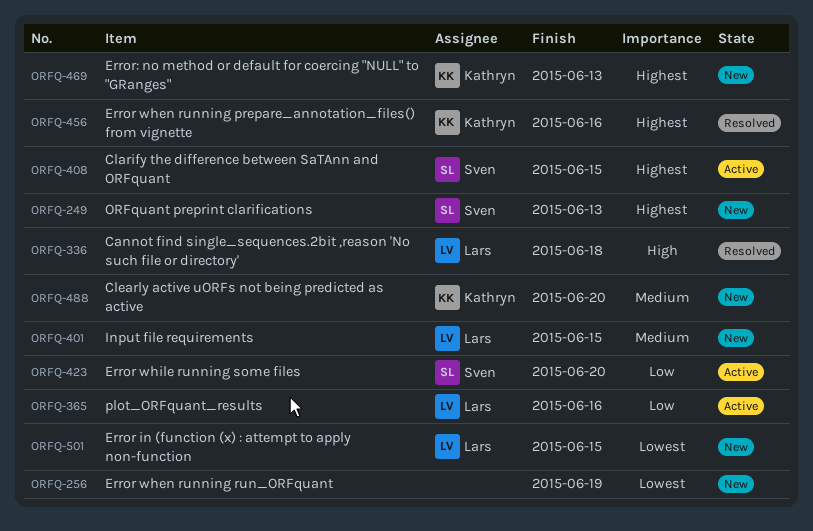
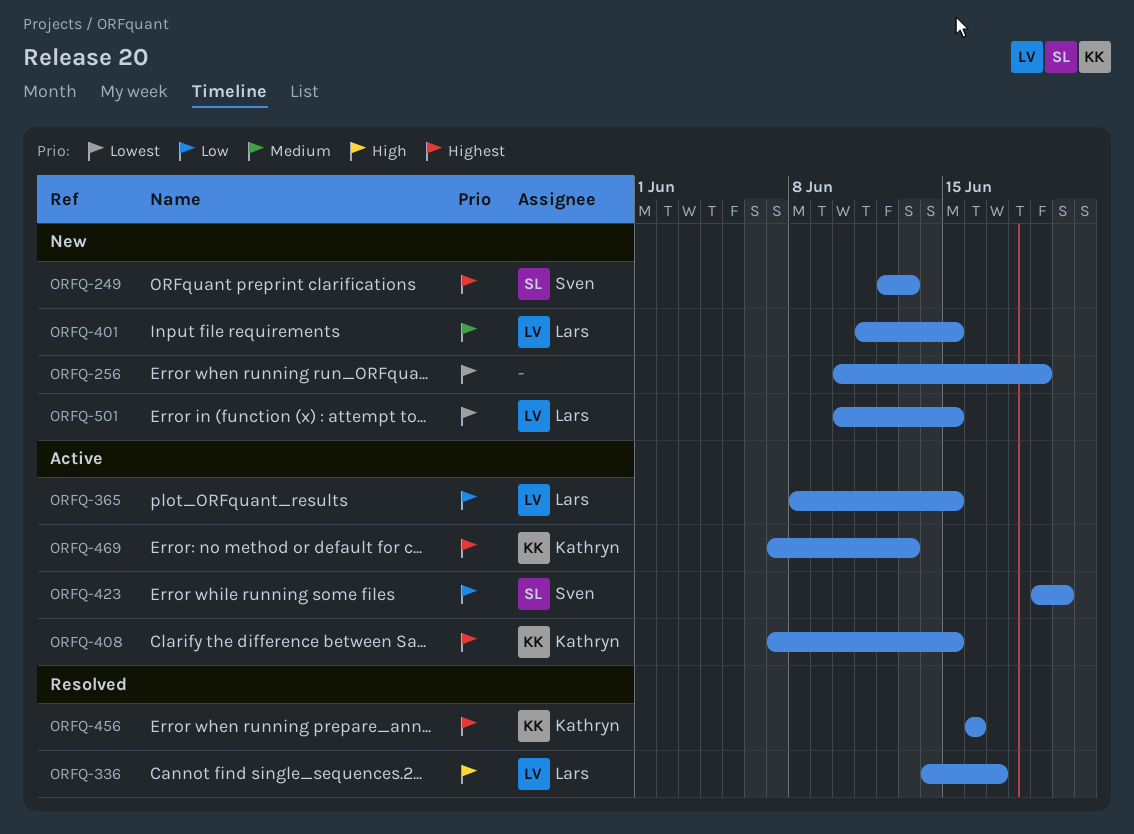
ORFQ-336, due: Jun 18 -> Jun 17
ORFQ-365, due: Jun 16 -> Jun 15
ORFQ-408, owner: Sven -> Kathryn
ORFQ-469, status: New -> Active
ORFQ-488: present -> none

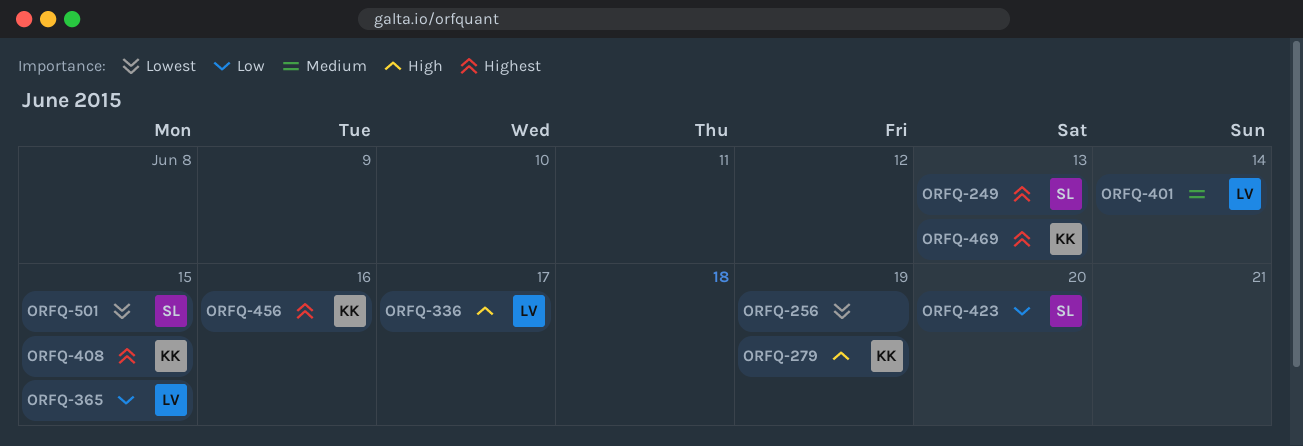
ORFQ-279: none -> present
ORFQ-401, due: Jun 15 -> Jun 14
ORFQ-501, owner: Lars -> Sven

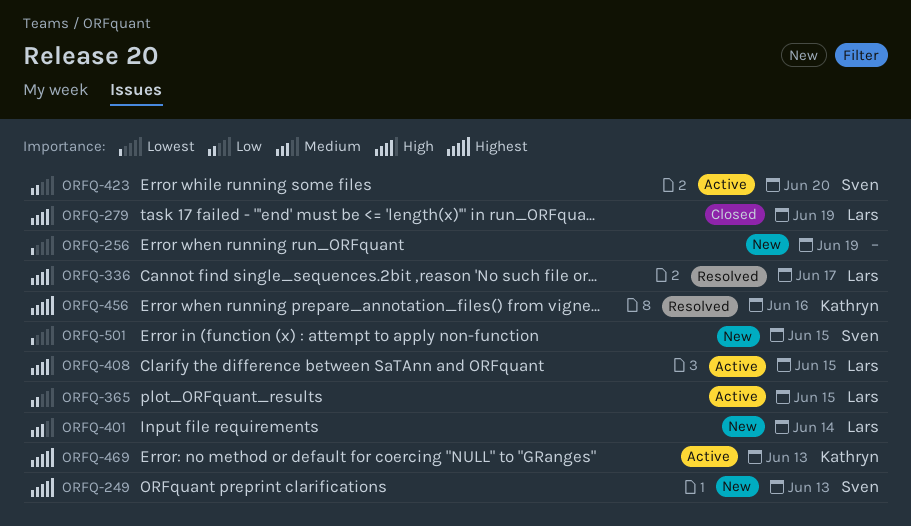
ORFQ-279, owner: Kathryn -> Lars
ORFQ-408, owner: Kathryn -> Lars
ORFQ-408, priority: Highest -> High

